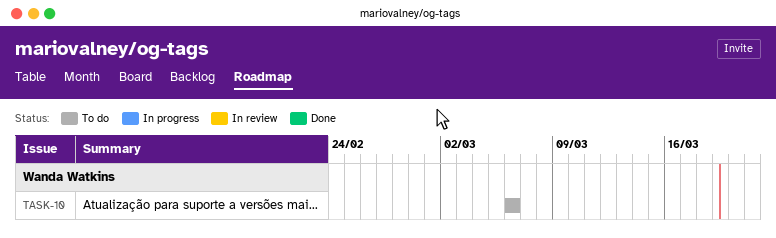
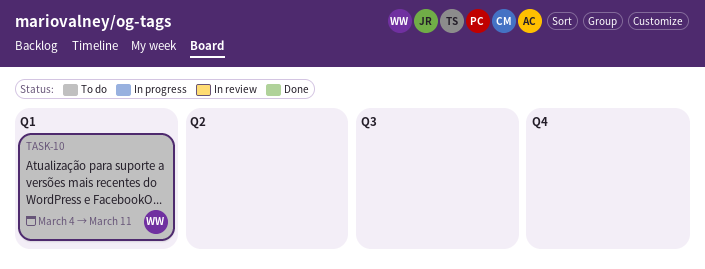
TASK-10, start: Mar 6 -> Mar 4
TASK-10, due: Mar 6 -> Mar 11

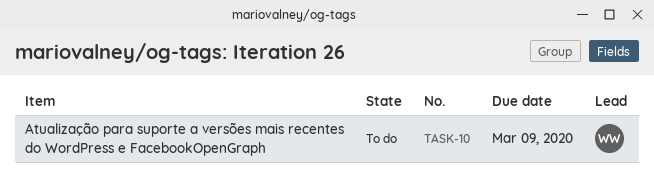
TASK-10, due: Mar 11 -> Mar 9

